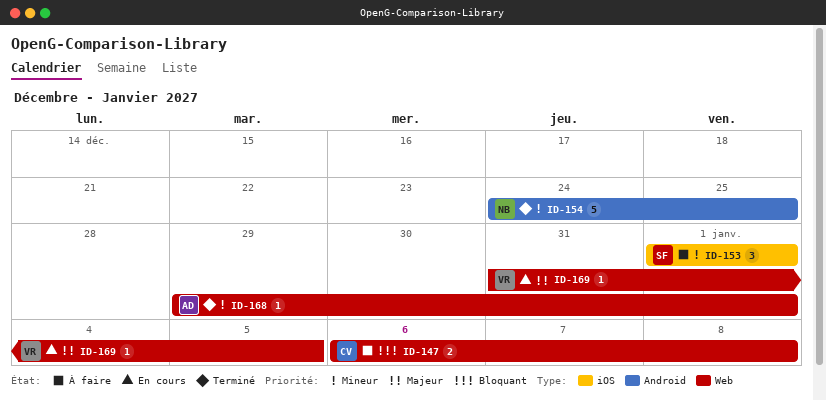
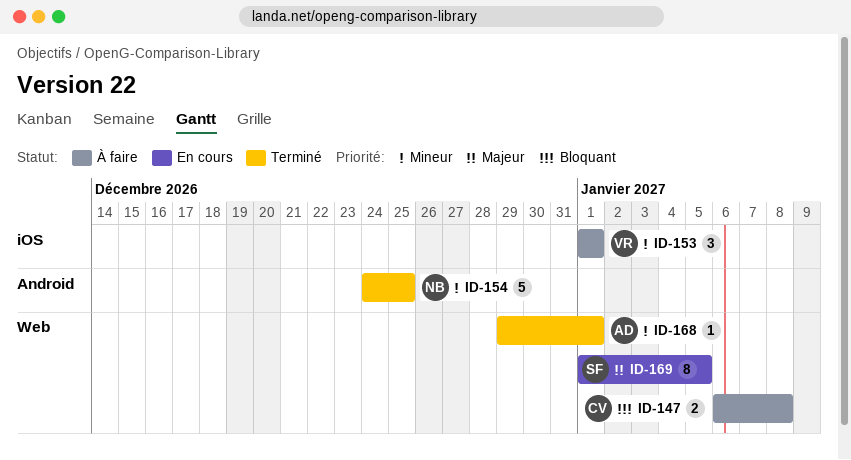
ID-153, owner: SF -> VR
ID-169, owner: VR -> SF
ID-169, estimate: 1 -> 8
ID-169, start: Dec 31 -> Jan 1

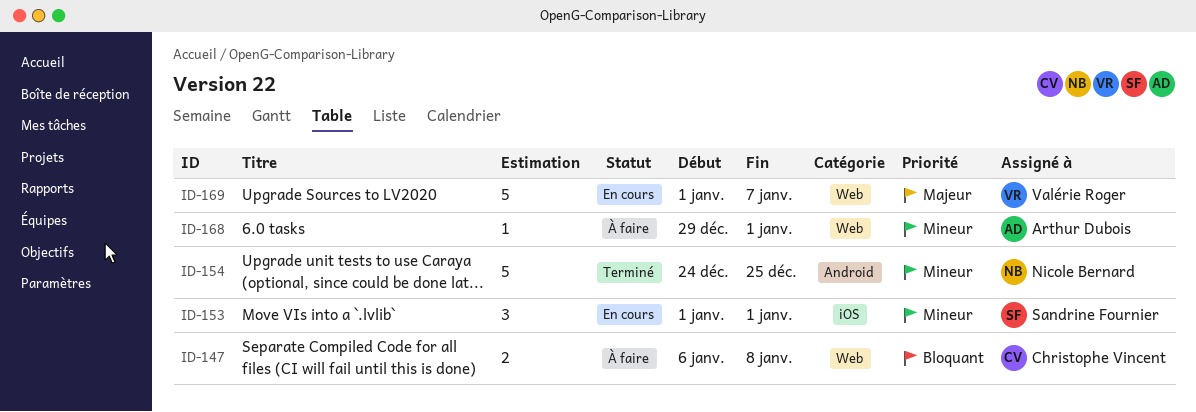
ID-153, status: À faire -> En cours
ID-153, owner: Valérie Roger -> Sandrine Fournier
ID-168, status: Terminé -> À faire
ID-169, owner: Sandrine Fournier -> Valérie Roger
ID-169, estimate: 8 -> 5
ID-169, due: Jan 5 -> Jan 7

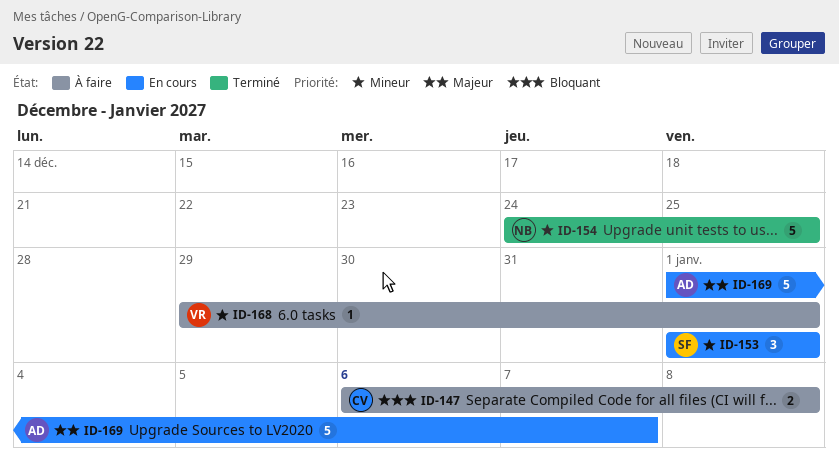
ID-168, owner: Arthur Dubois -> Valérie Roger
ID-169, owner: Valérie Roger -> Arthur Dubois

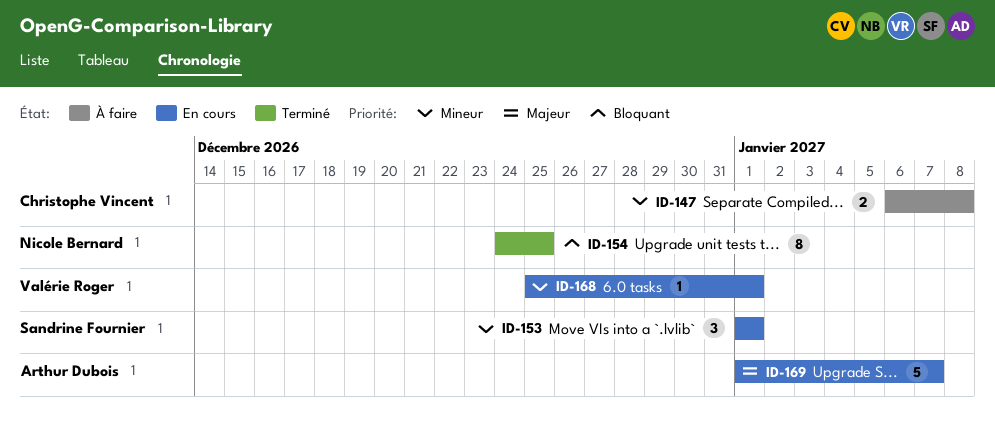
ID-147, priority: Bloquant -> Mineur
ID-154, priority: Mineur -> Bloquant
ID-154, estimate: 5 -> 8
ID-168, status: À faire -> En cours
ID-168, start: Dec 29 -> Dec 25

